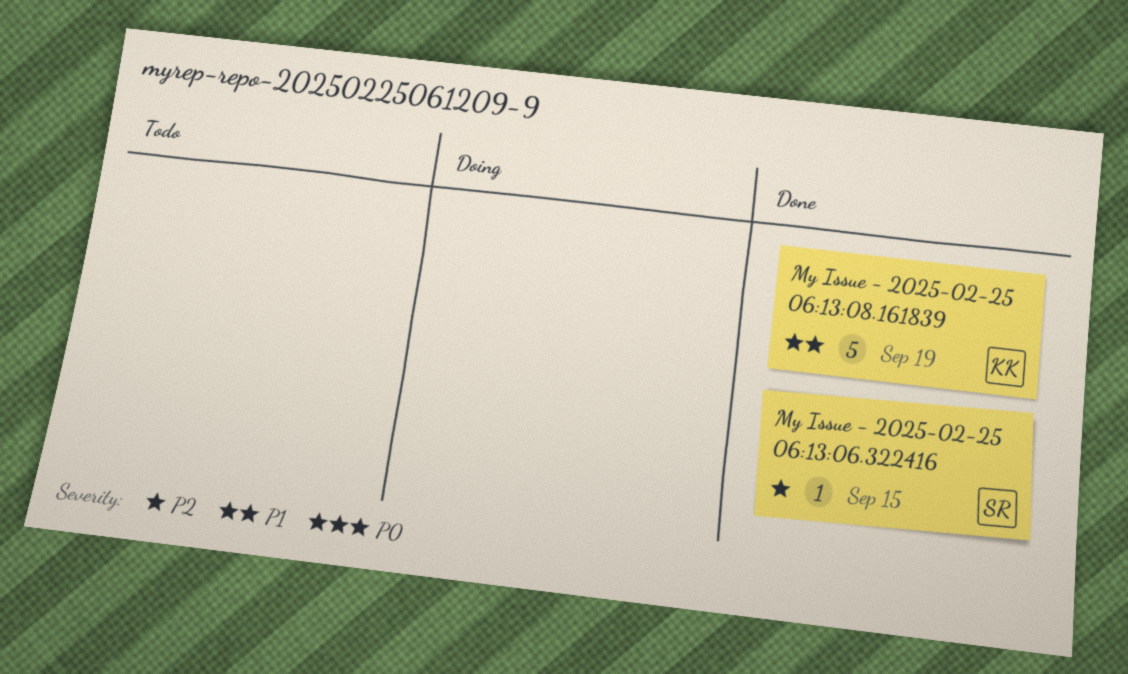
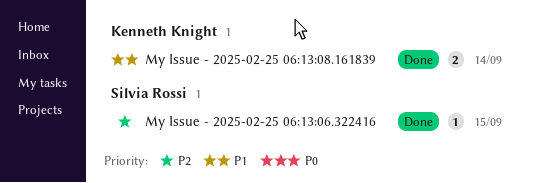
My Issue - 2025-02-25 06:13:08.161839, estimate: 5 -> 2
My Issue - 2025-02-25 06:13:08.161839, due: Sep 19 -> Sep 14

